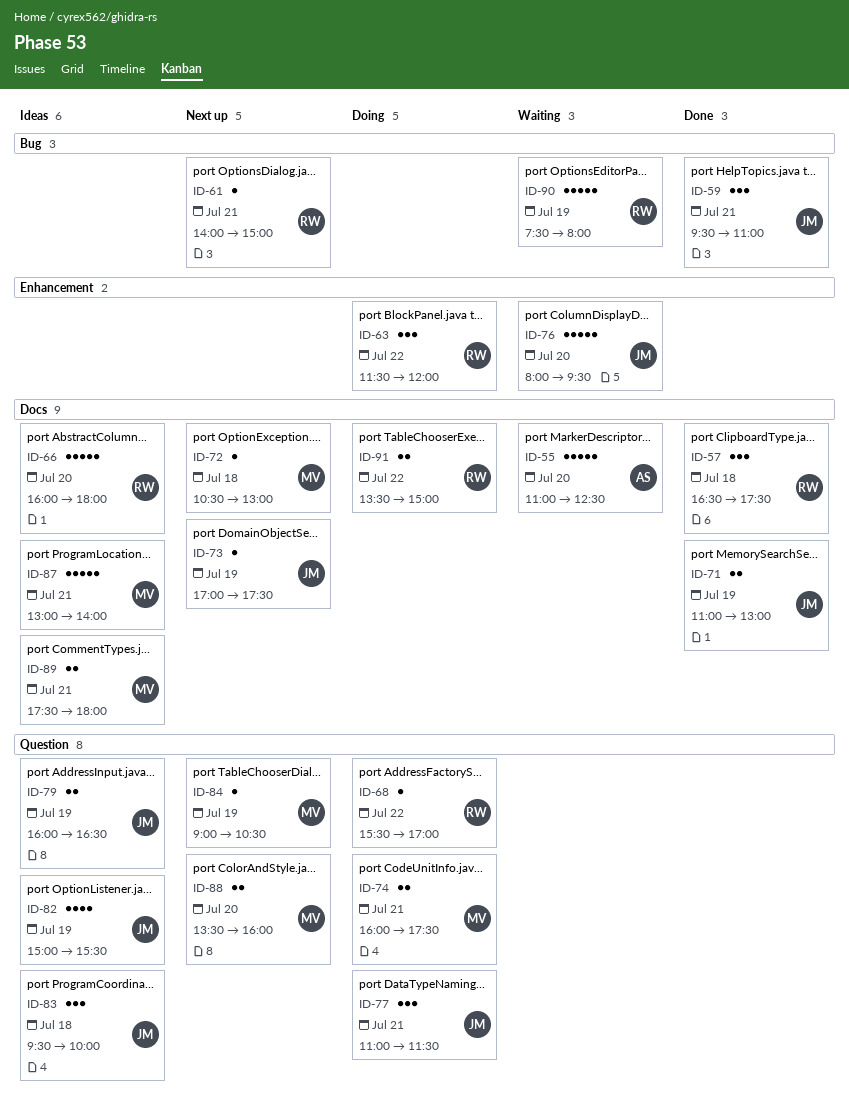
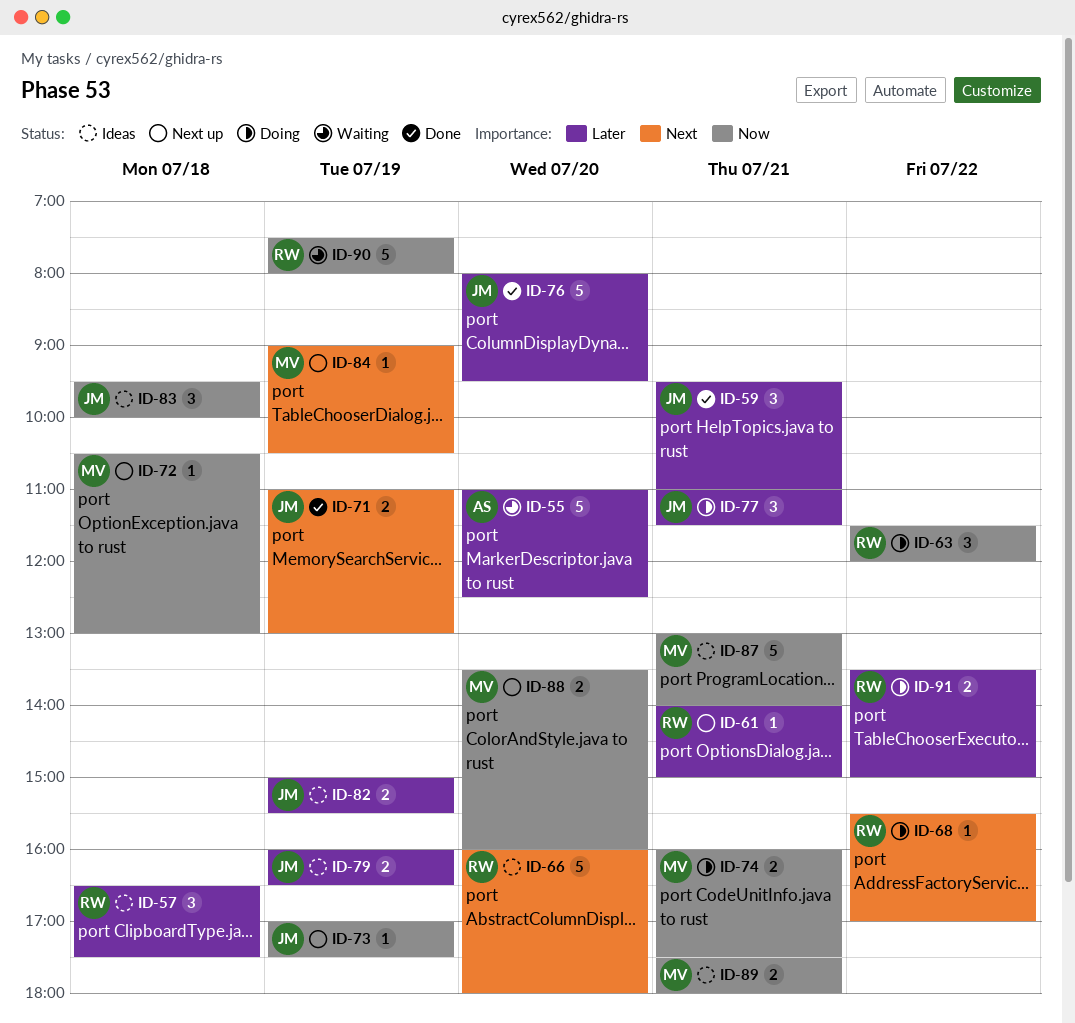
ID-57, status: Done -> Ideas
ID-76, status: Waiting -> Done
ID-82, estimate: 4 -> 2

